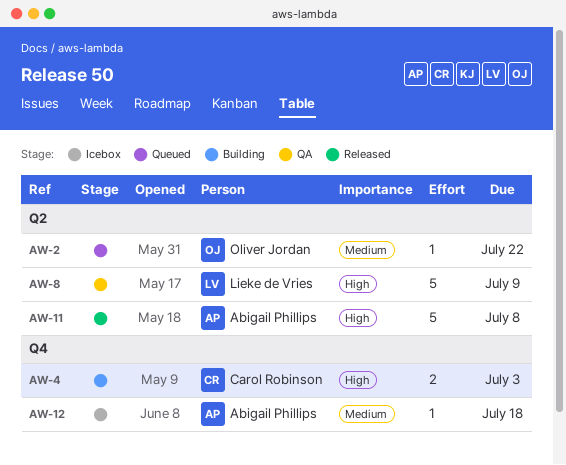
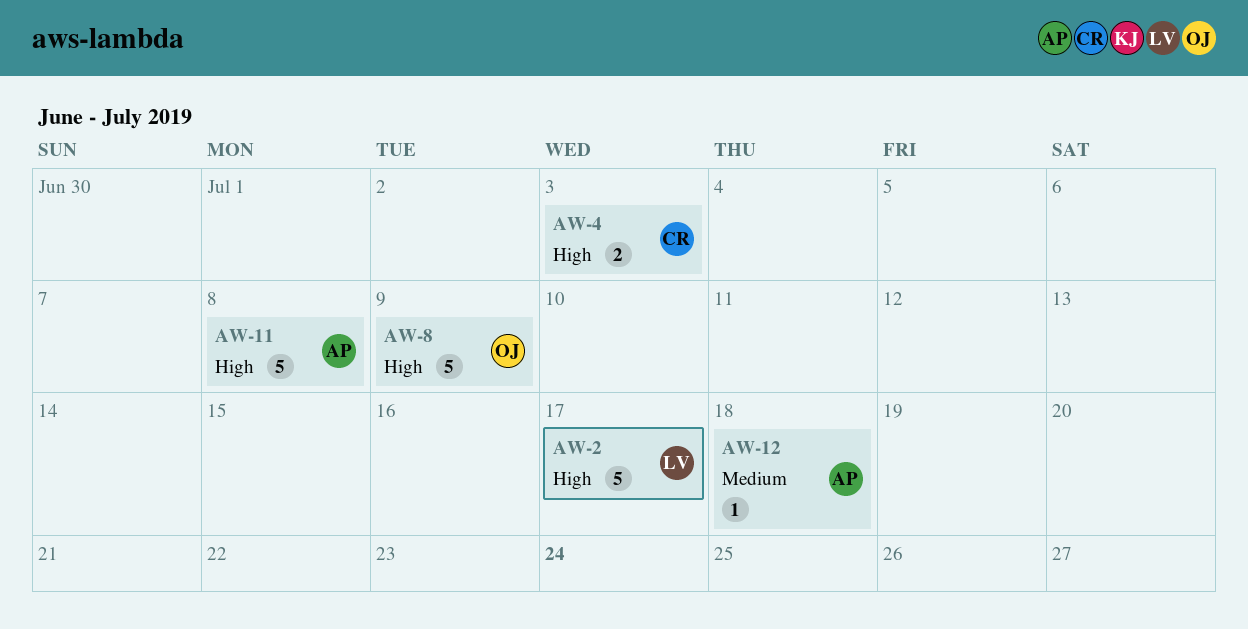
AW-2, owner: Oliver Jordan -> Lieke de Vries
AW-2, priority: Medium -> High
AW-2, estimate: 1 -> 5
AW-2, due: Jul 22 -> Jul 17
AW-8, owner: Lieke de Vries -> Oliver Jordan

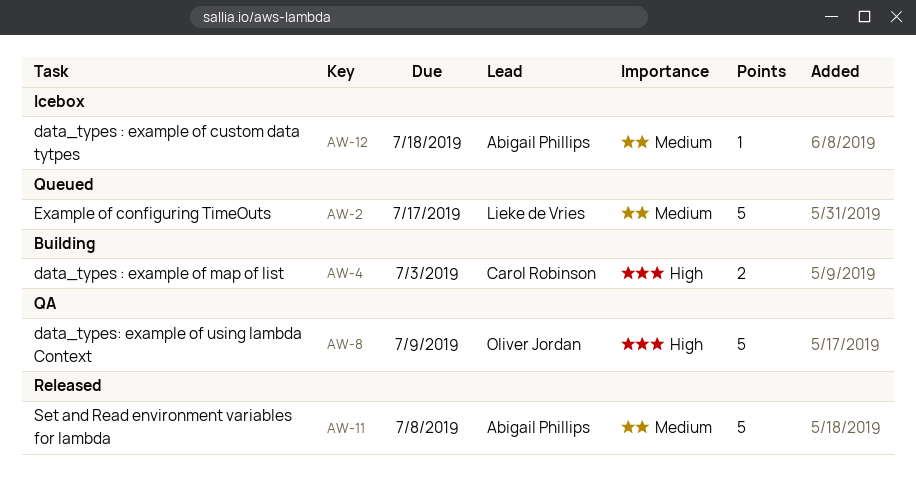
AW-2, priority: High -> Medium
AW-11, priority: High -> Medium

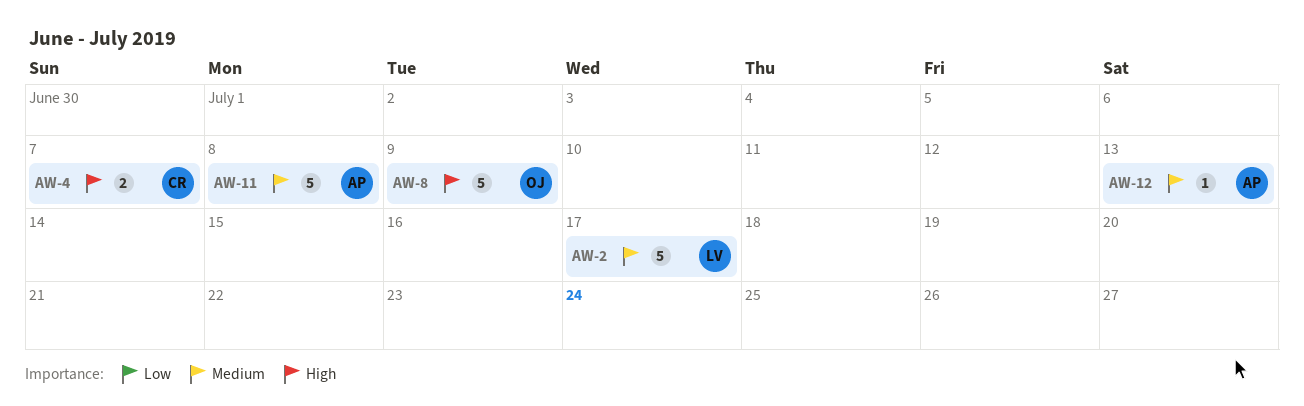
AW-4, due: Jul 3 -> Jul 7
AW-12, due: Jul 18 -> Jul 13

